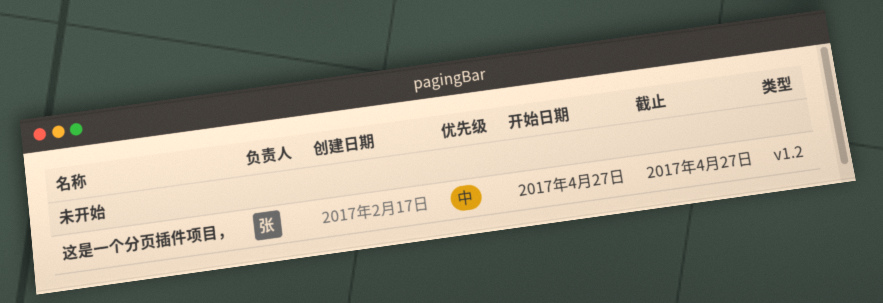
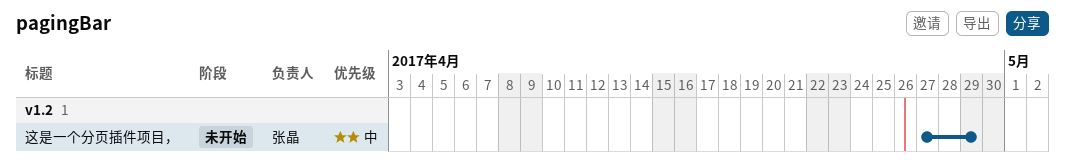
这是一个分页插件项目，, due: Apr 27 -> Apr 29

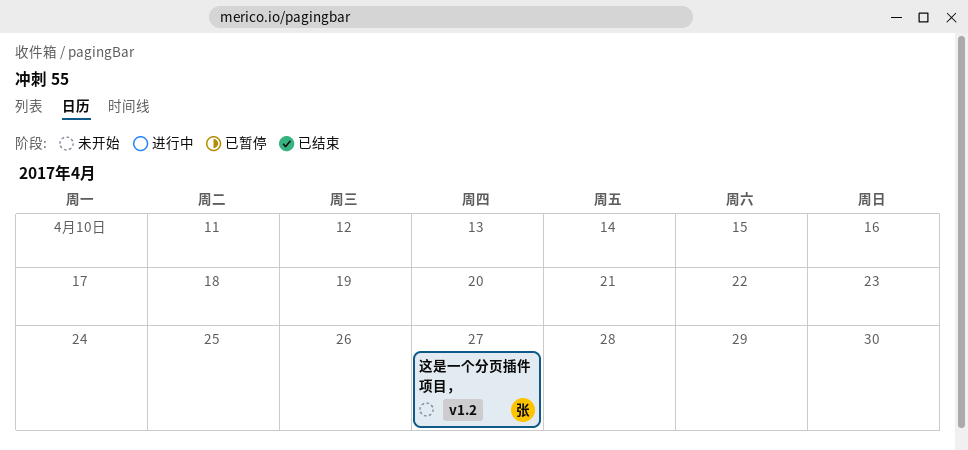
这是一个分页插件项目，, due: Apr 29 -> Apr 27

